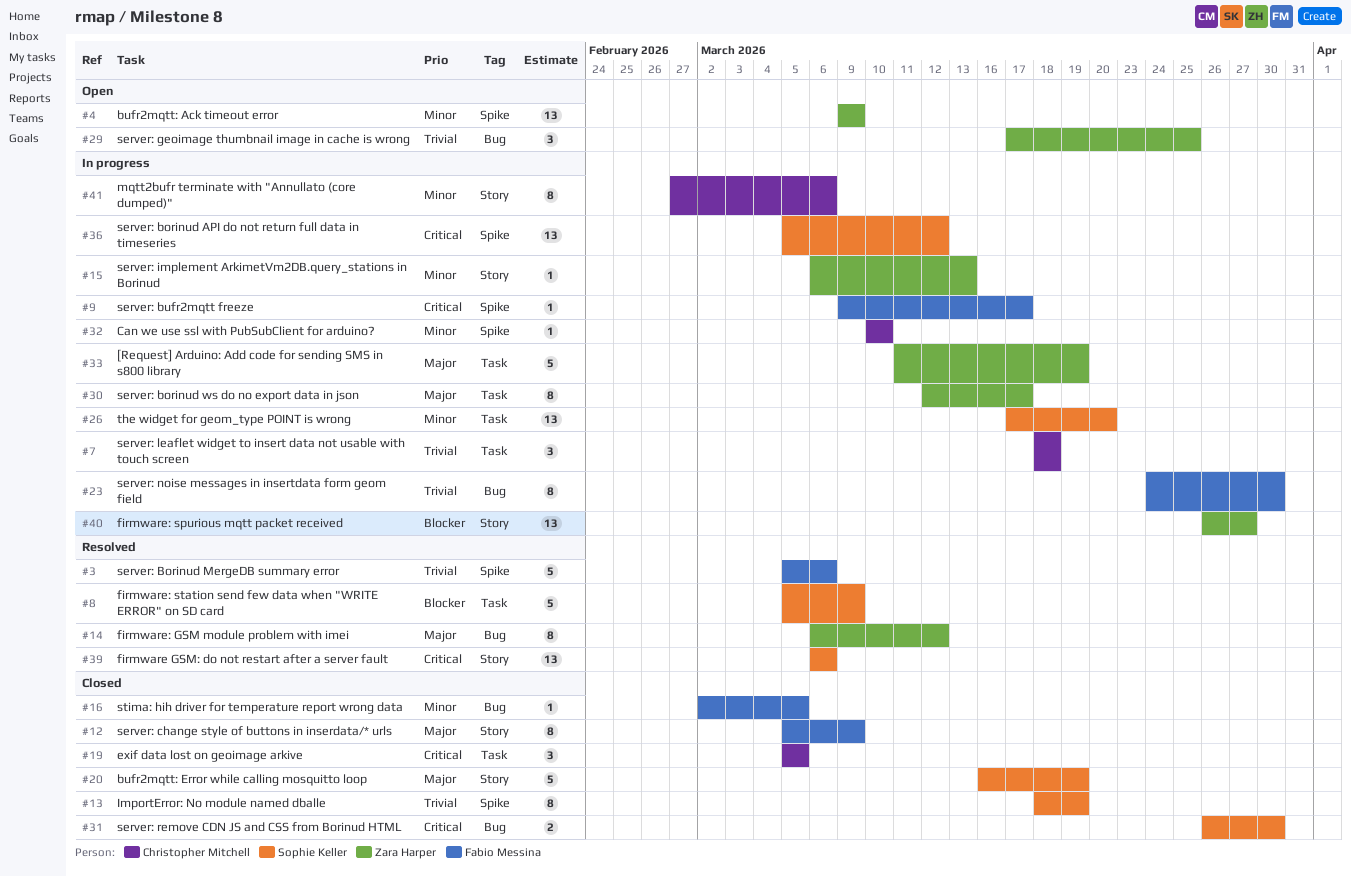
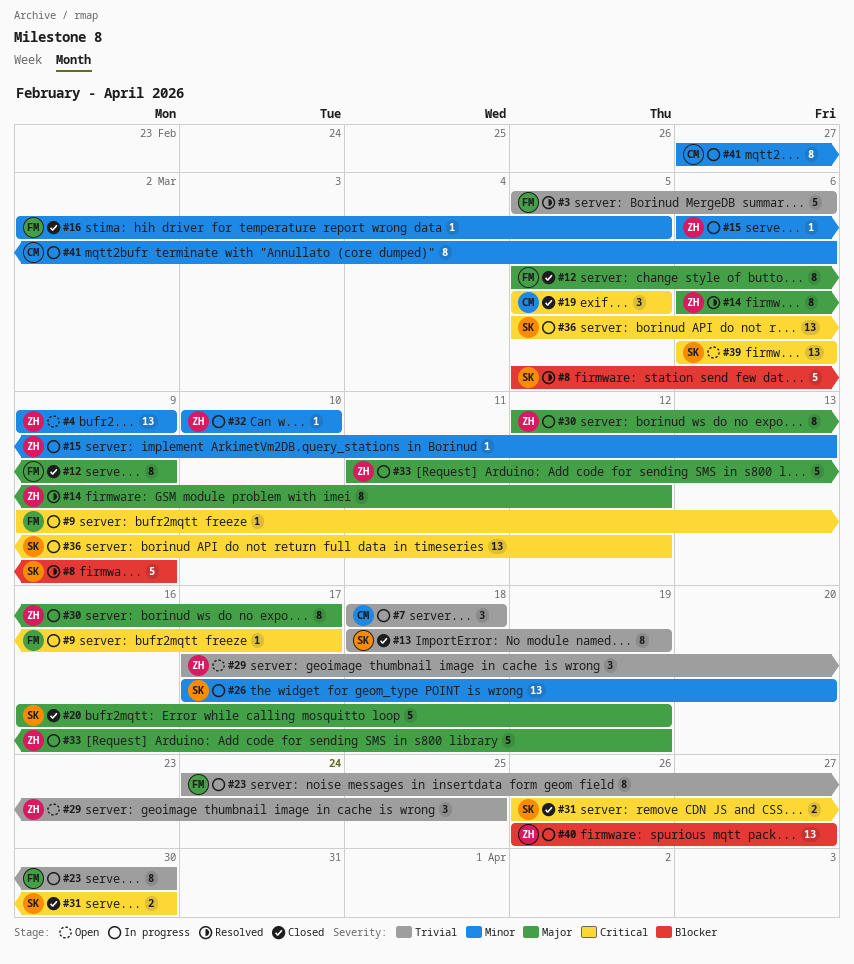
#32, owner: Christopher Mitchell -> Zara Harper
#39, status: Resolved -> Open

